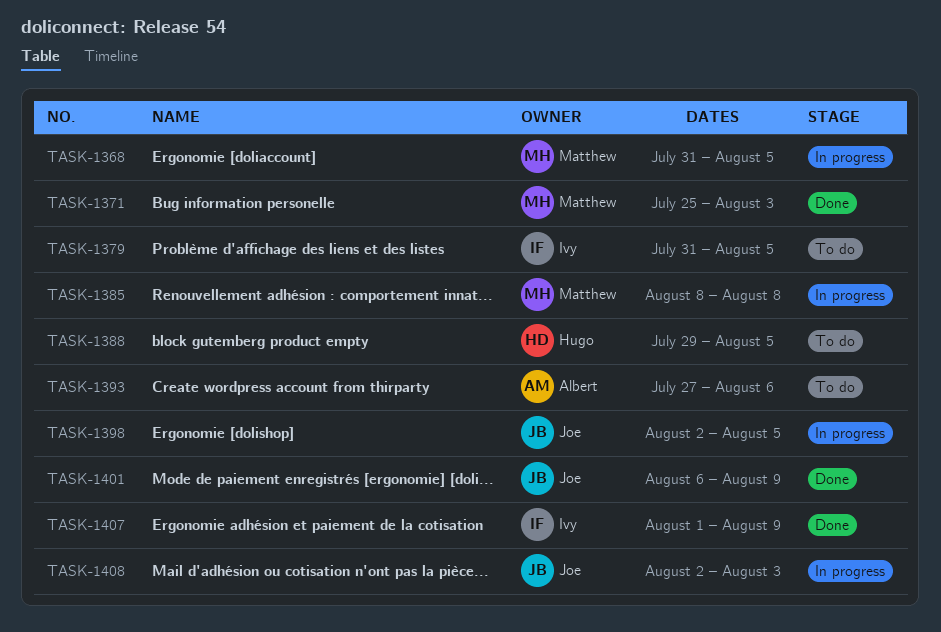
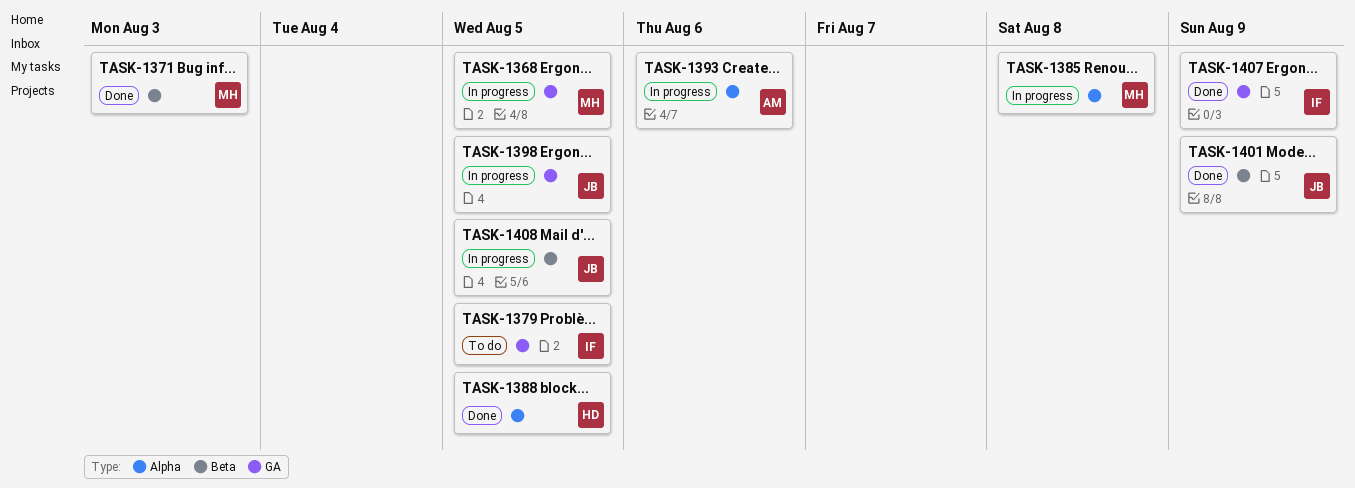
TASK-1388, status: To do -> Done
TASK-1393, status: To do -> In progress
TASK-1408, due: Aug 3 -> Aug 5

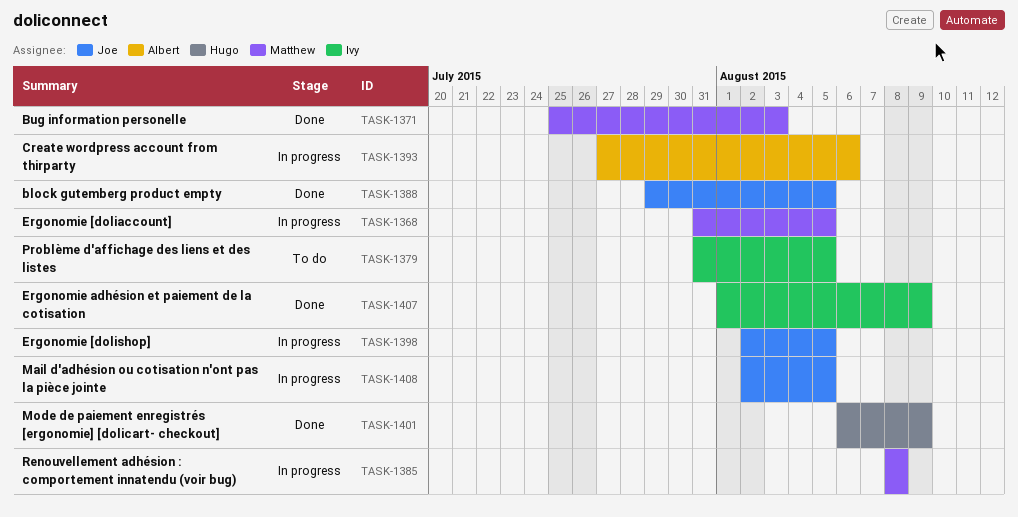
TASK-1388, owner: Hugo -> Joe
TASK-1401, owner: Joe -> Hugo

